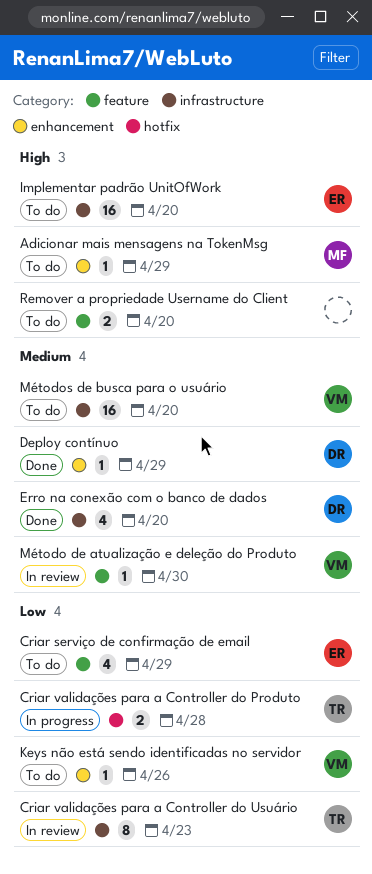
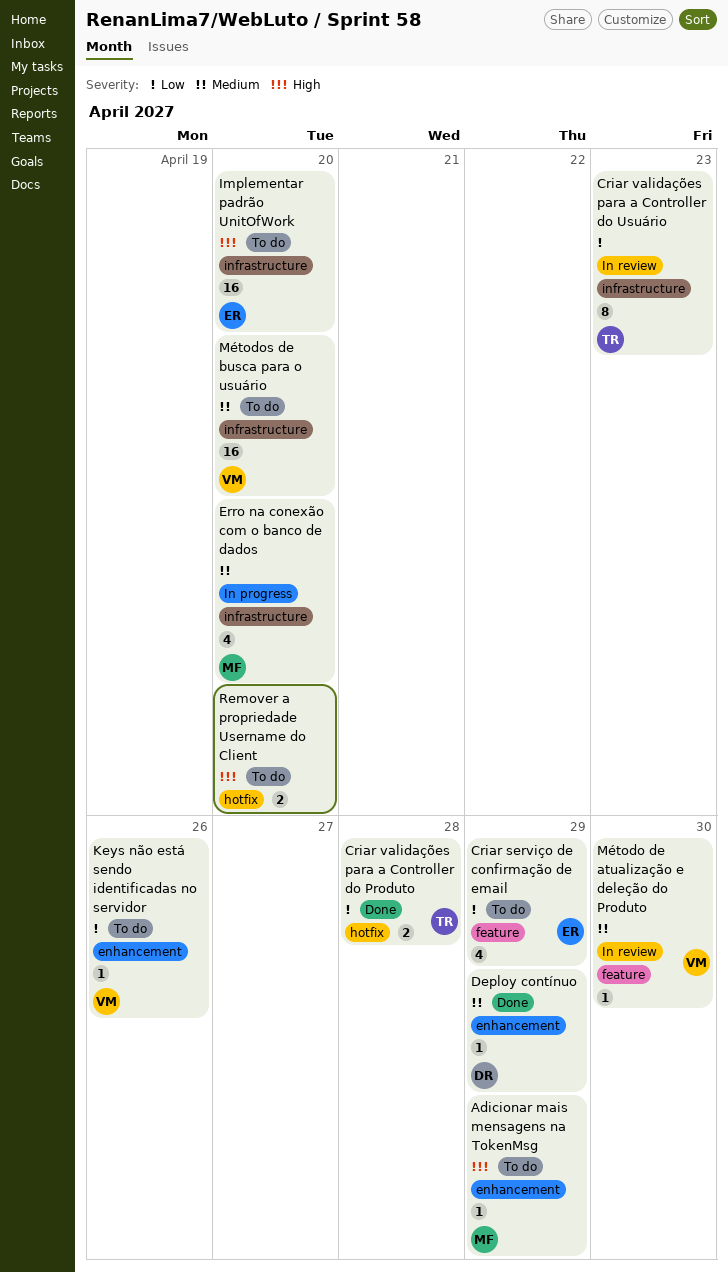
Criar validações para a Controller do Produto, status: In progress -> Done
Erro na conexão com o banco de dados, status: Done -> In progress
Erro na conexão com o banco de dados, owner: DR -> MF
Remover a propriedade Username do Client, label: feature -> hotfix

